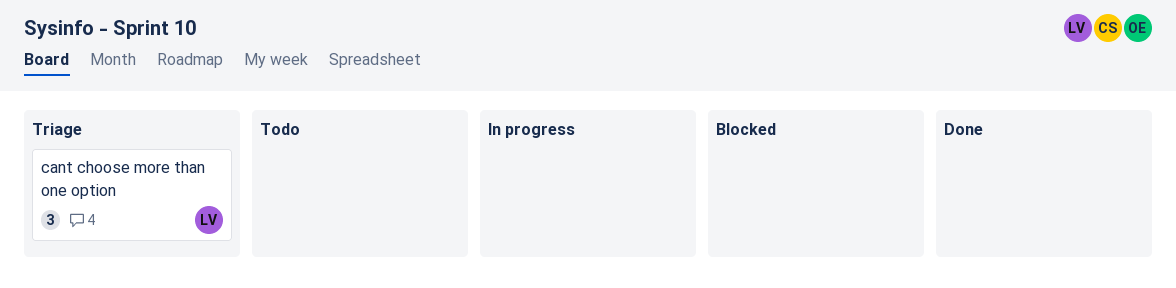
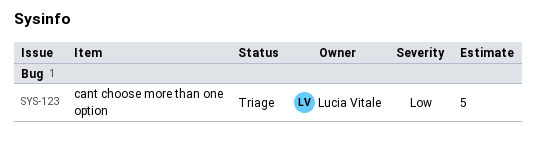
cant choose more than one option, estimate: 3 -> 5

